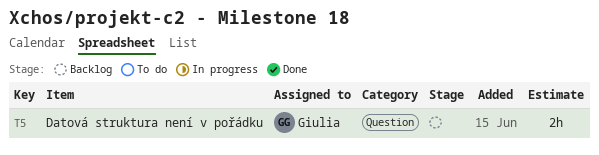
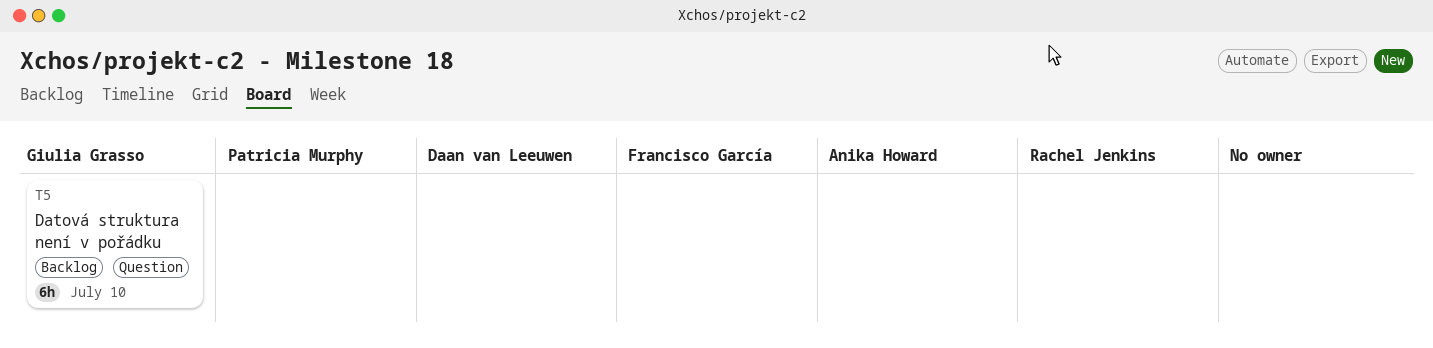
T5, estimate: 2h -> 6h

